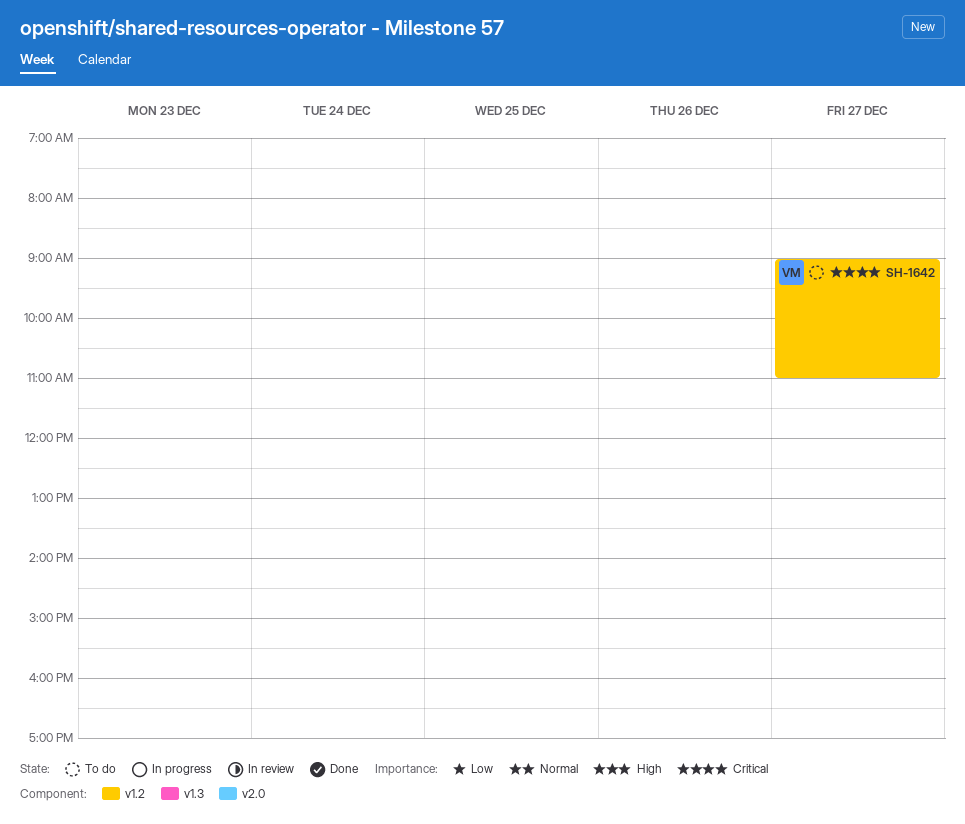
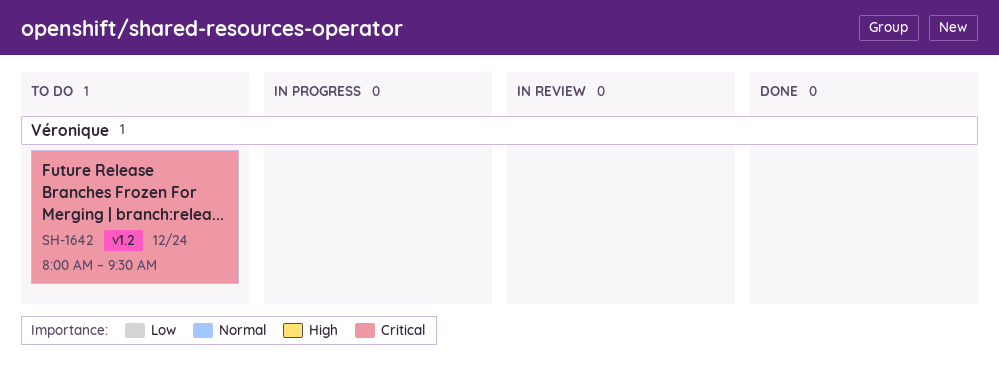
SH-1642, day: Dec 27 -> Dec 24
SH-1642, begins: 09:00 -> 08:00
SH-1642, ends: 11:00 -> 09:30

